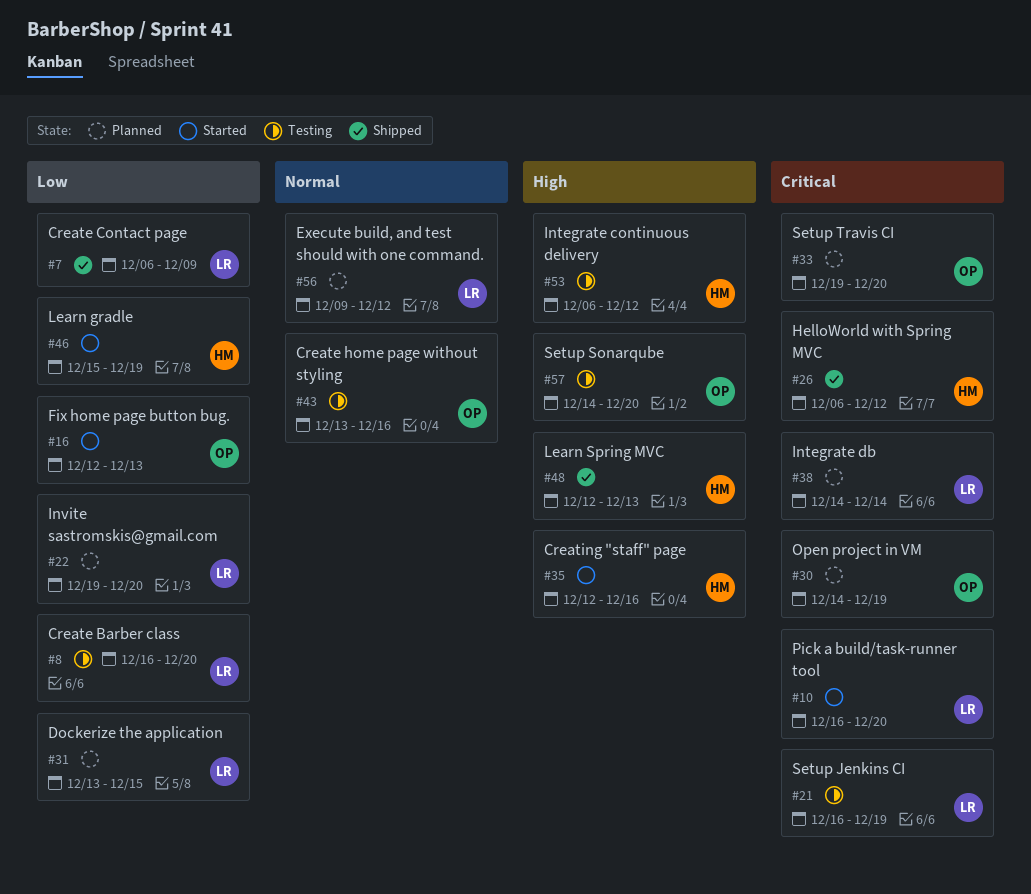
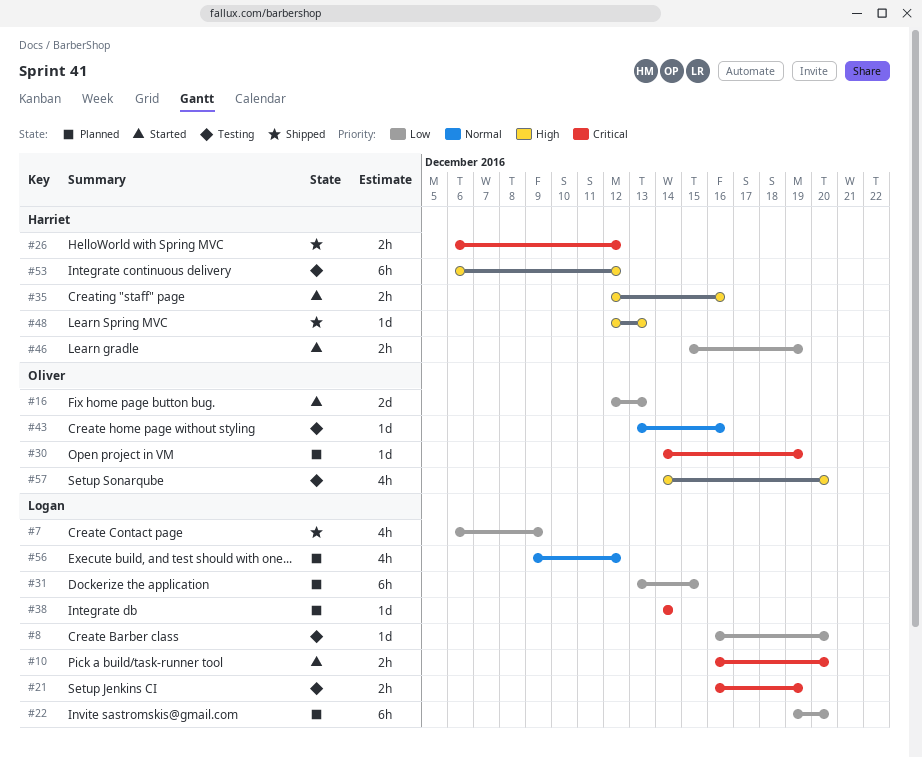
#33: present -> none

